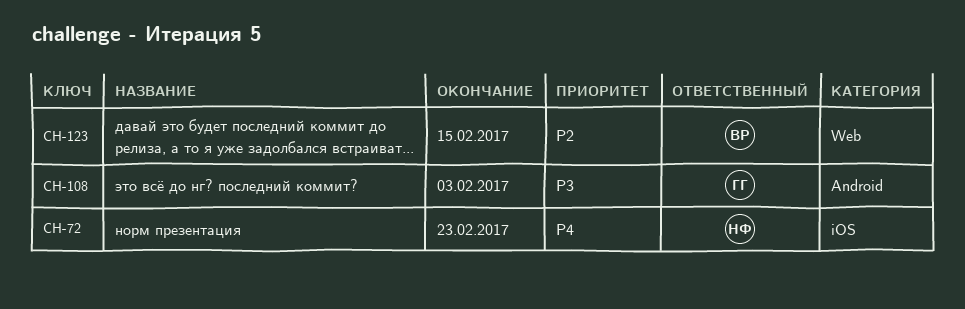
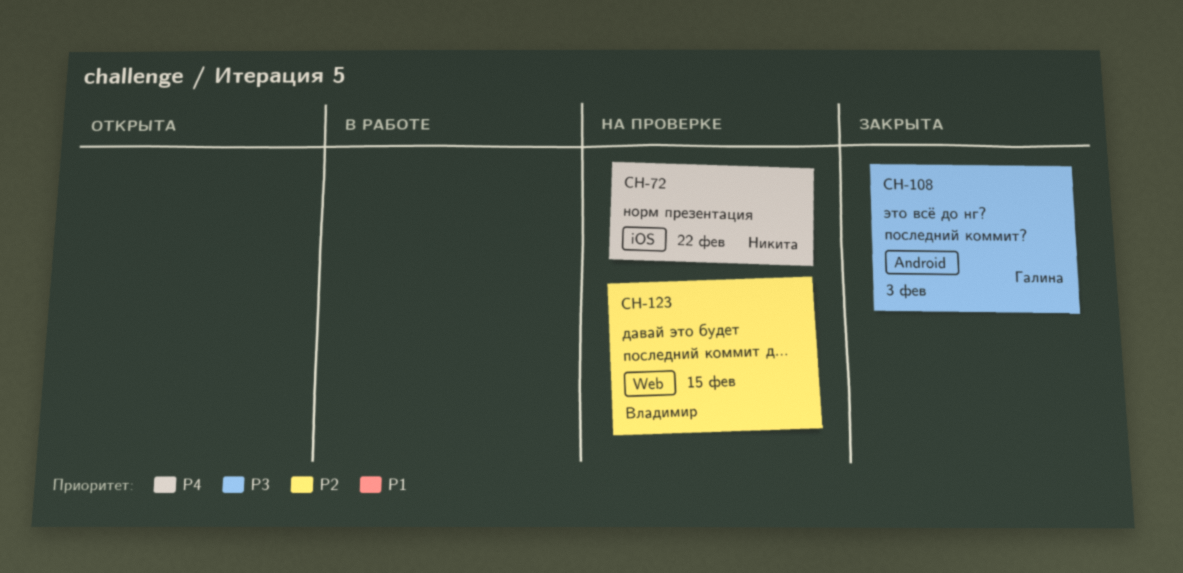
CH-72, due: Feb 23 -> Feb 22

